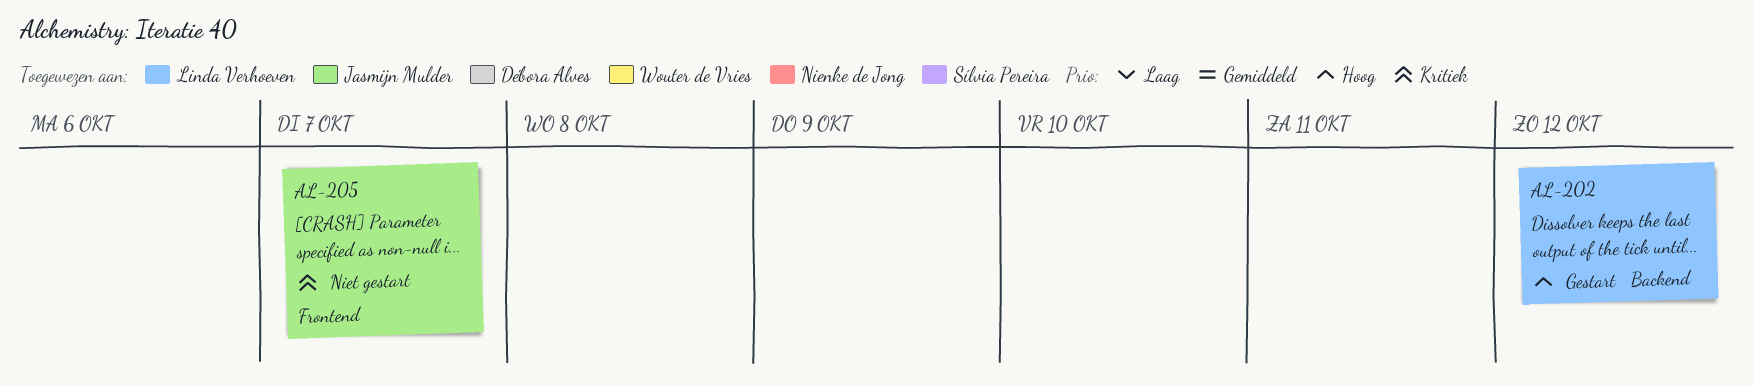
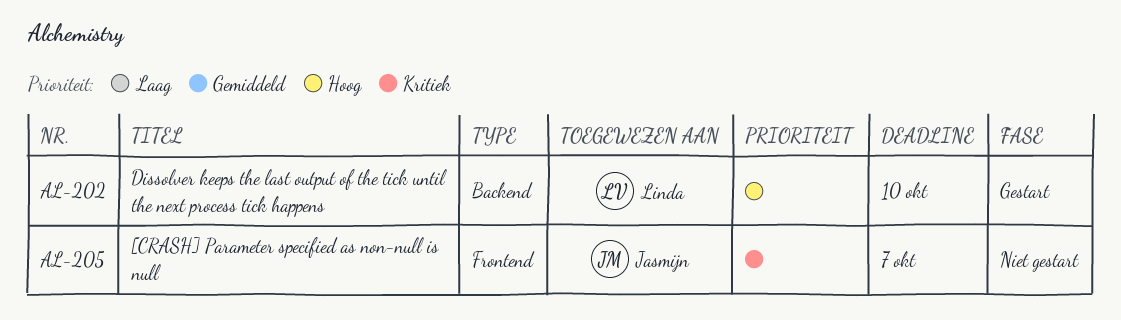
AL-202, due: Oct 12 -> Oct 10

